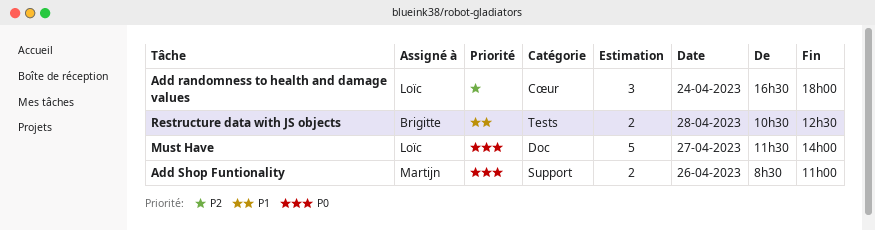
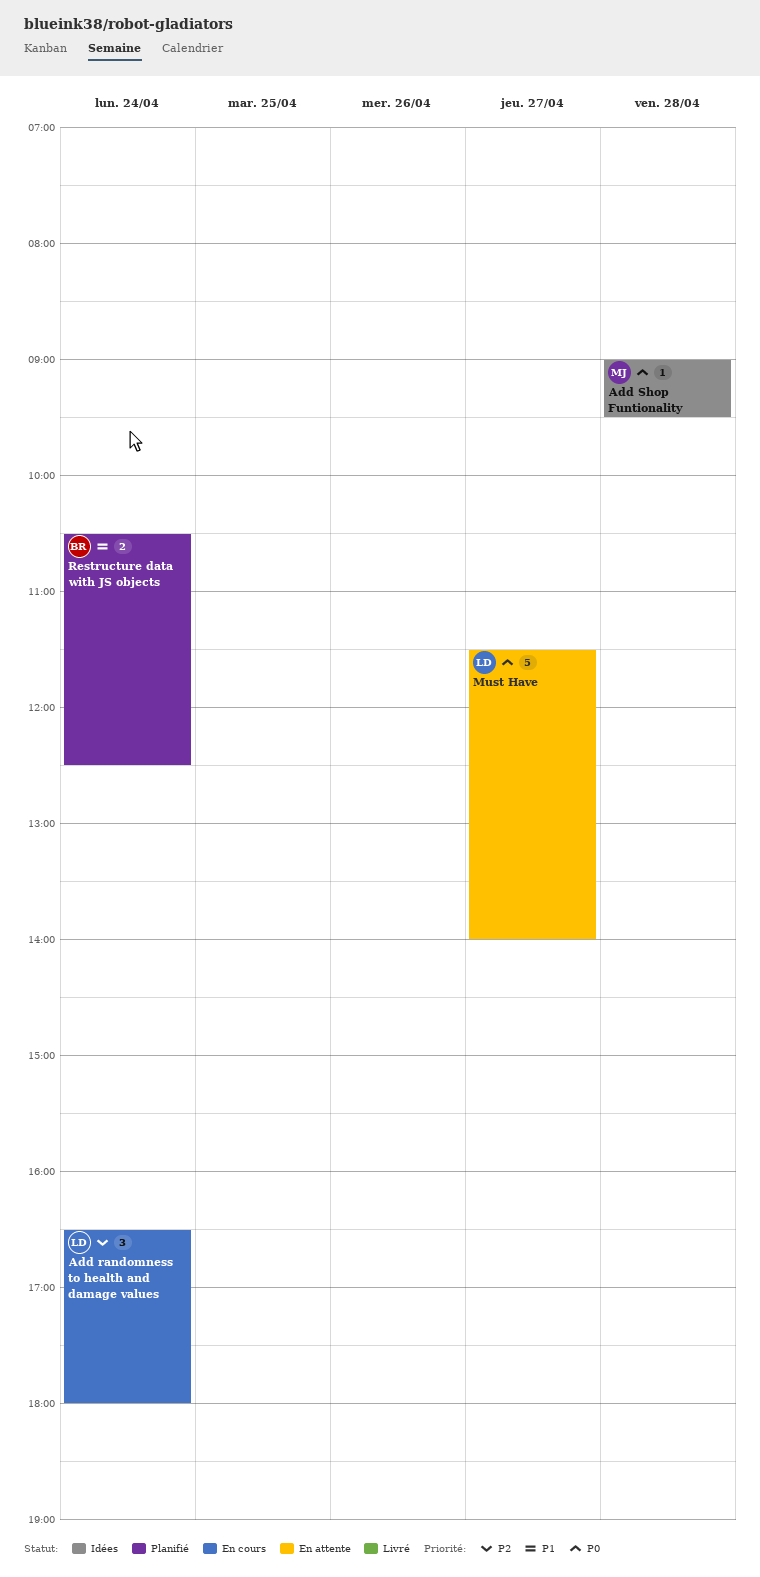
Add Shop Funtionality, estimate: 2 -> 1
Add Shop Funtionality, day: Apr 26 -> Apr 28
Add Shop Funtionality, begins: 08:30 -> 09:00
Add Shop Funtionality, ends: 11:00 -> 09:30
Restructure data with JS objects, day: Apr 28 -> Apr 24

